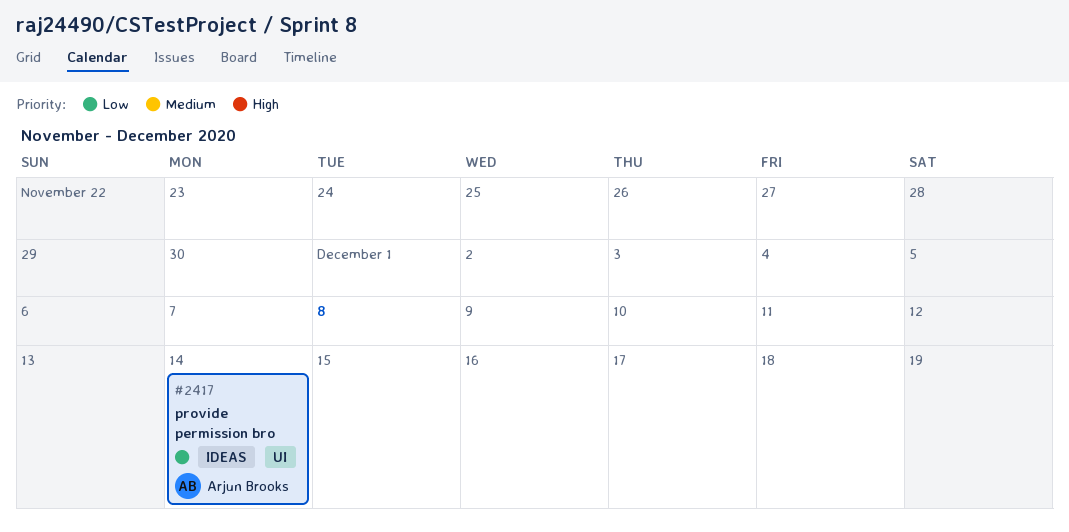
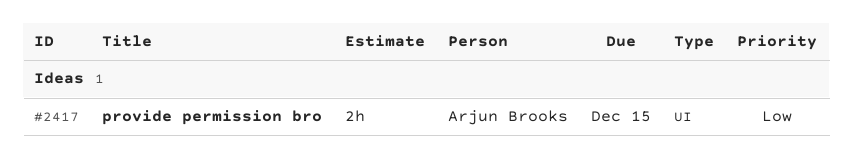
#2417, due: Dec 14 -> Dec 15

